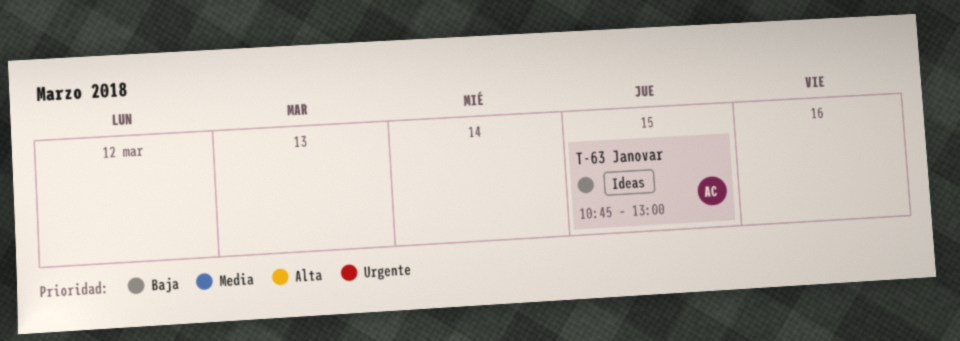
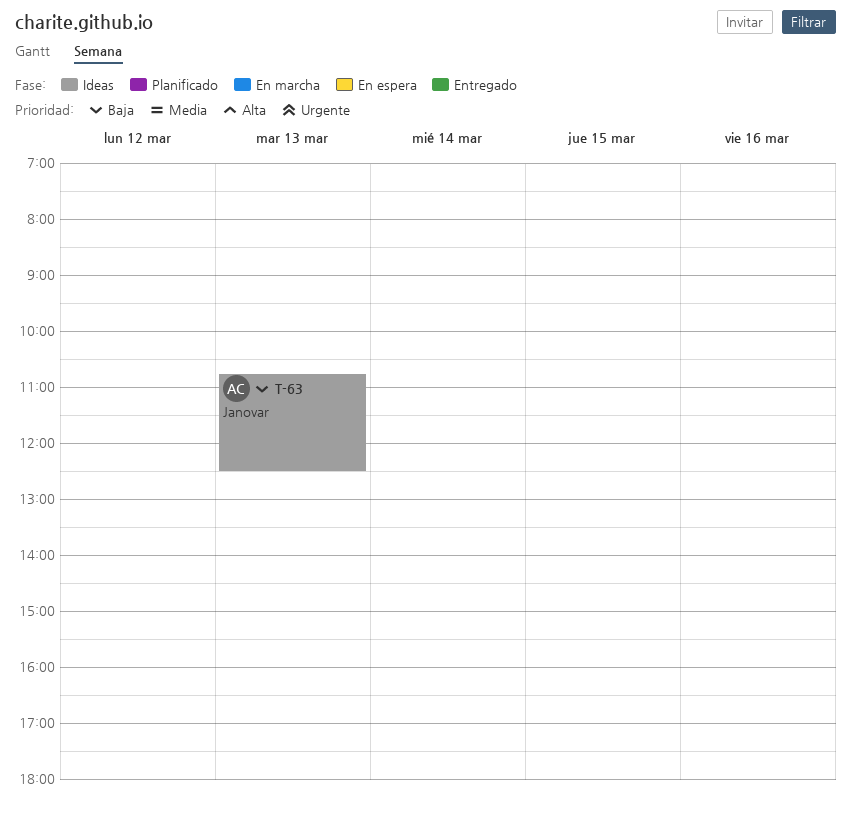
T-63, day: Mar 15 -> Mar 13
T-63, ends: 13:00 -> 12:30

